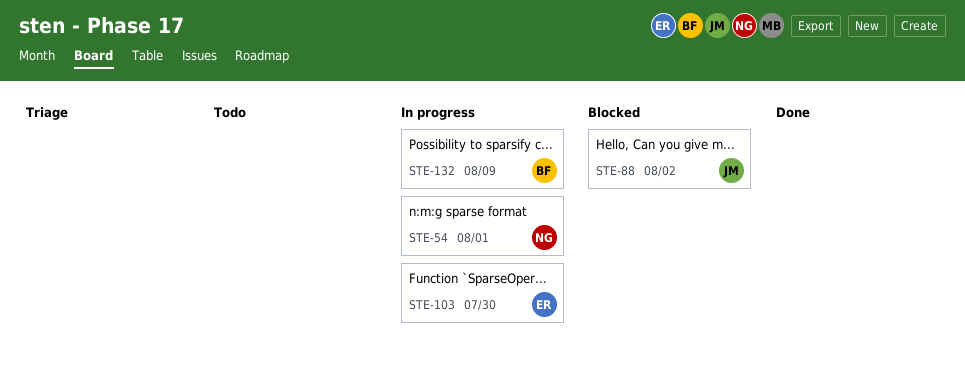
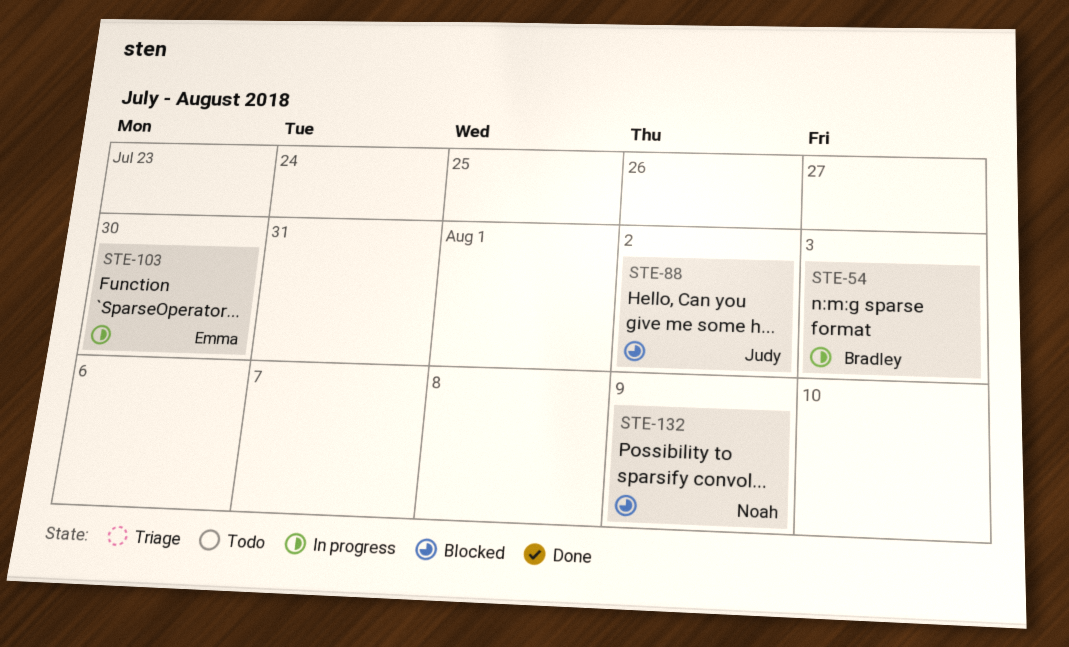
STE-54, owner: Noah -> Bradley
STE-54, due: Aug 1 -> Aug 3
STE-132, status: In progress -> Blocked
STE-132, owner: Bradley -> Noah

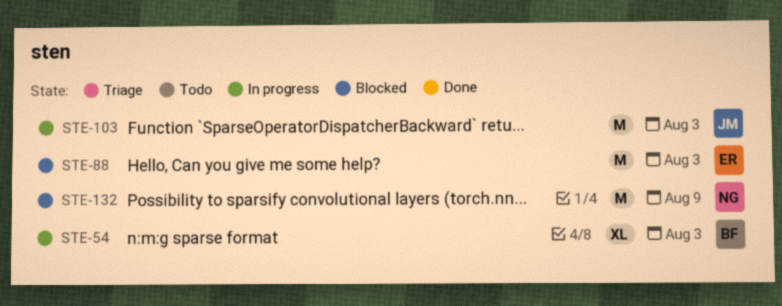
STE-88, owner: Judy -> Emma
STE-88, due: Aug 2 -> Aug 3
STE-103, owner: Emma -> Judy
STE-103, due: Jul 30 -> Aug 3

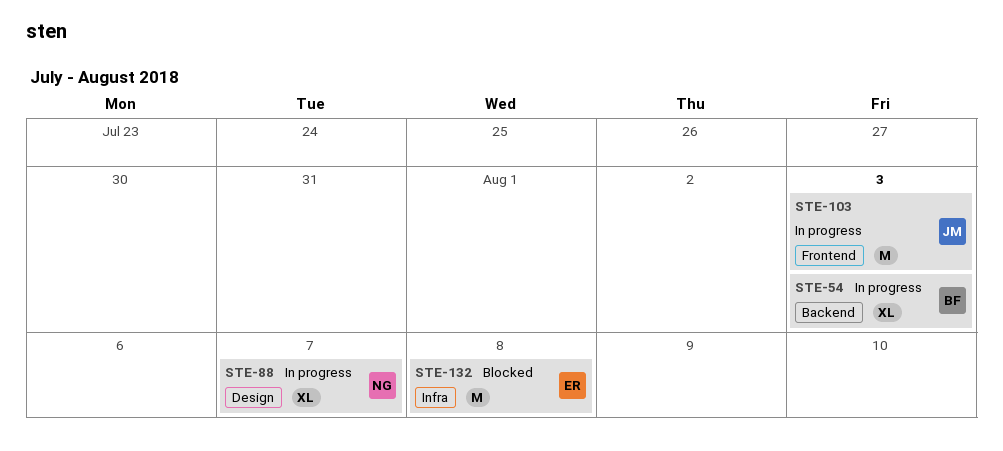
STE-88, status: Blocked -> In progress
STE-88, owner: ER -> NG
STE-88, estimate: M -> XL
STE-88, due: Aug 3 -> Aug 7
STE-132, owner: NG -> ER
STE-132, due: Aug 9 -> Aug 8

